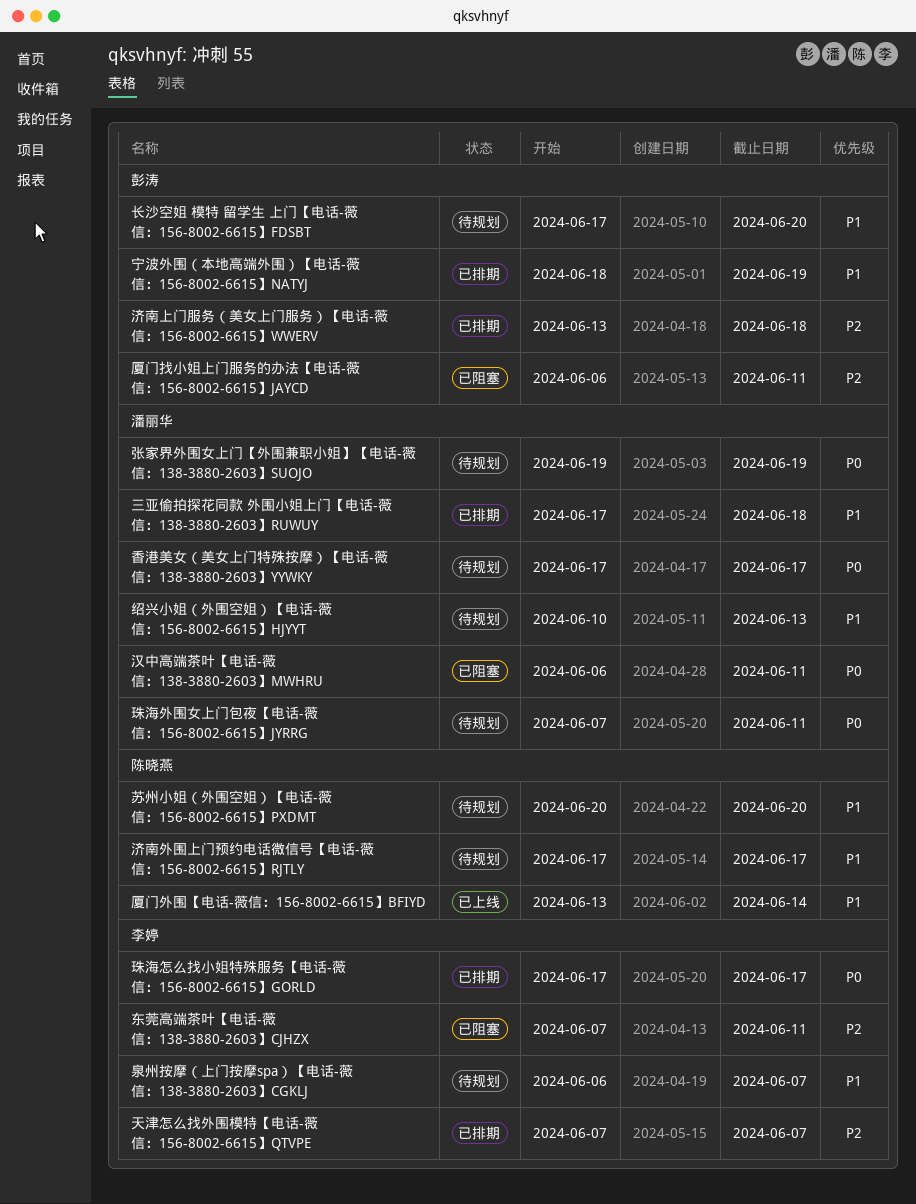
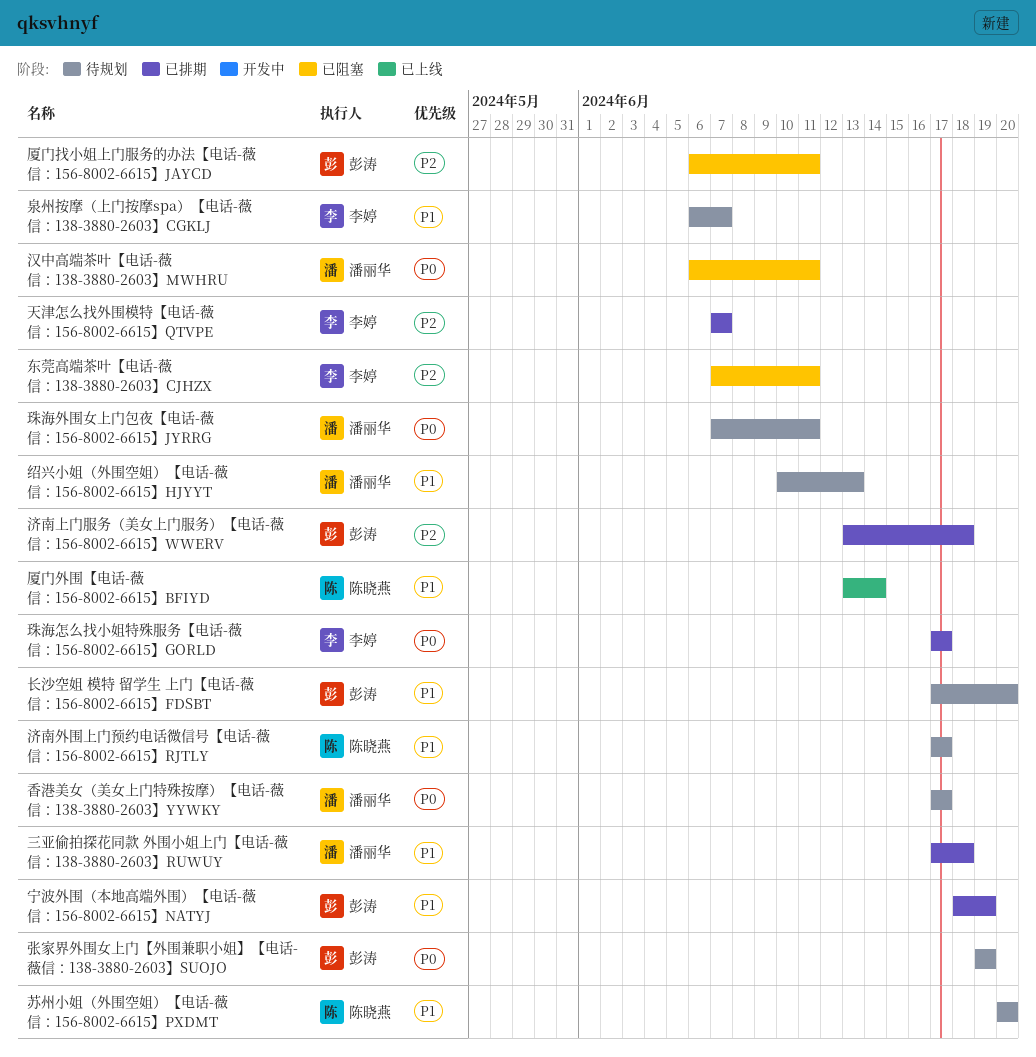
张家界外围女上门【外围兼职小姐】【电话-薇信：138-3880-2603】SUOJO, owner: 潘丽华 -> 彭涛

